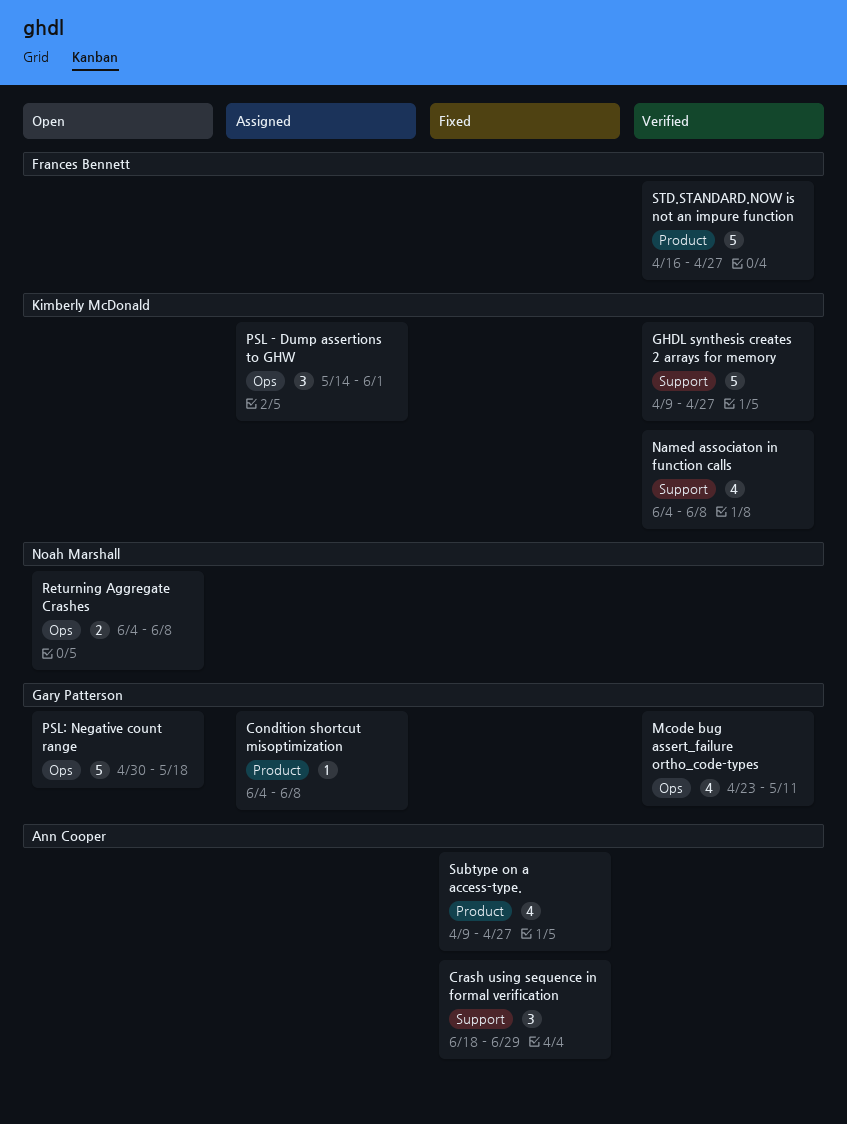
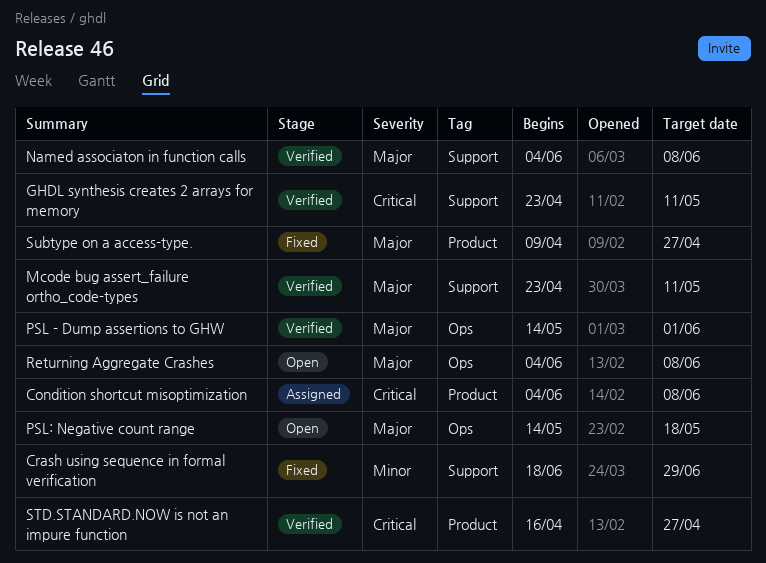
GHDL synthesis creates 2 arrays for memory, start: Apr 9 -> Apr 23
GHDL synthesis creates 2 arrays for memory, due: Apr 27 -> May 11
Mcode bug assert_failure ortho_code-types, label: Ops -> Support
PSL - Dump assertions to GHW, status: Assigned -> Verified
PSL: Negative count range, start: Apr 30 -> May 14

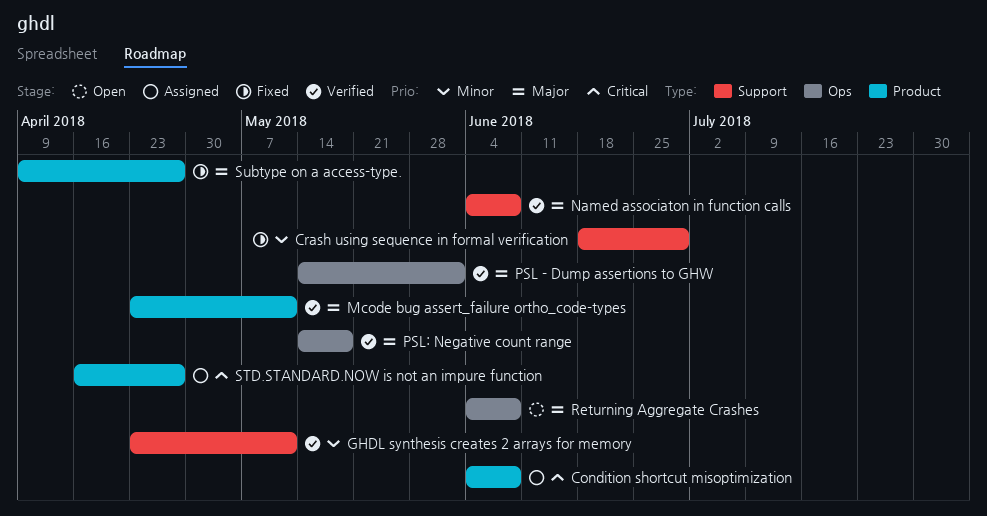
GHDL synthesis creates 2 arrays for memory, priority: Critical -> Minor
Mcode bug assert_failure ortho_code-types, label: Support -> Product
PSL: Negative count range, status: Open -> Verified
STD.STANDARD.NOW is not an impure function, status: Verified -> Assigned

